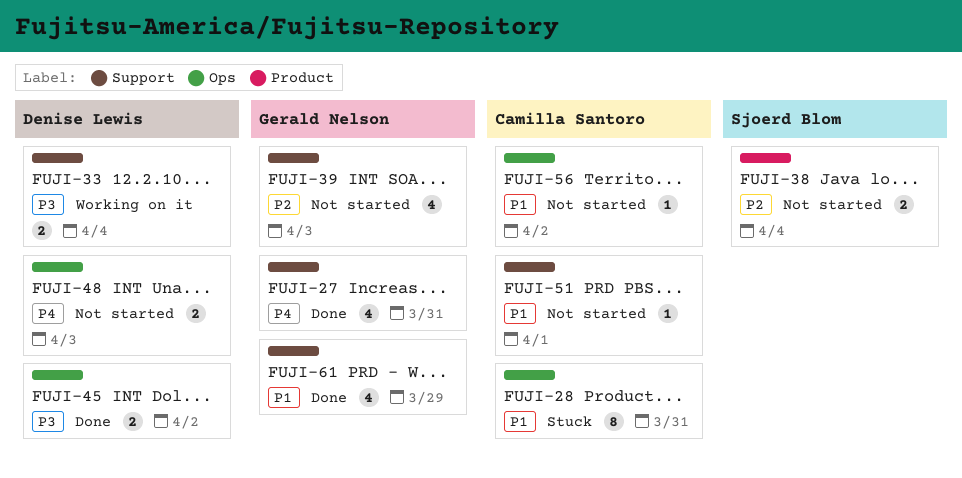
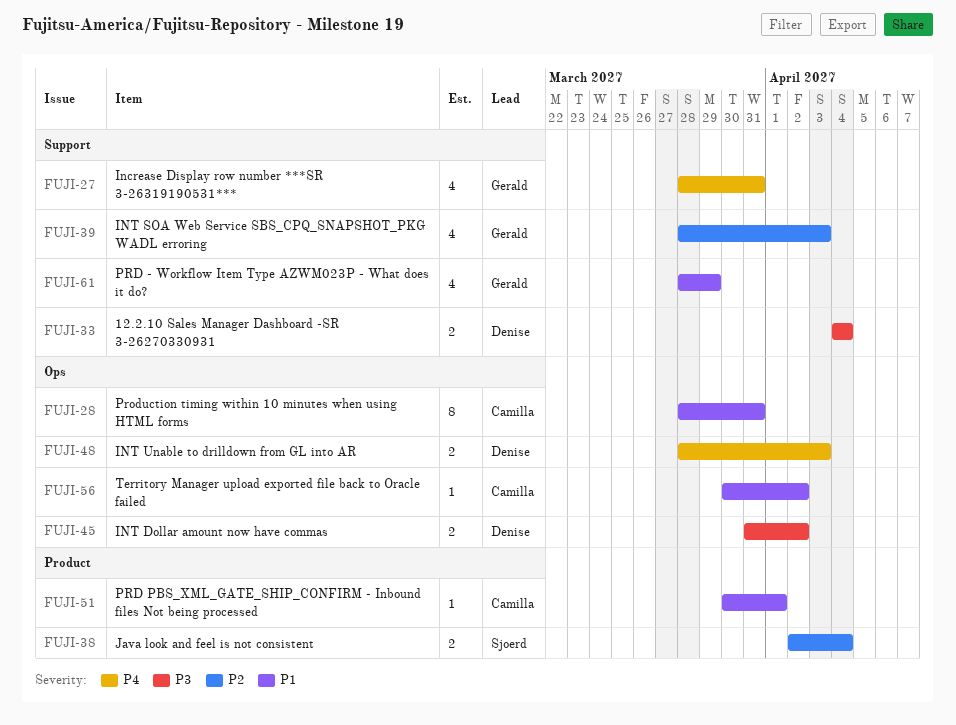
FUJI-51, label: Support -> Product

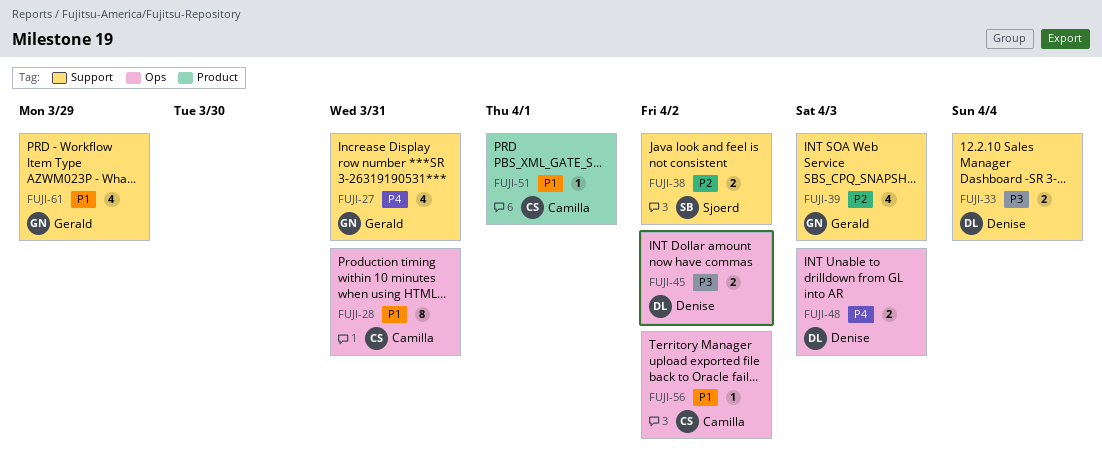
FUJI-38, label: Product -> Support
FUJI-38, due: Apr 4 -> Apr 2

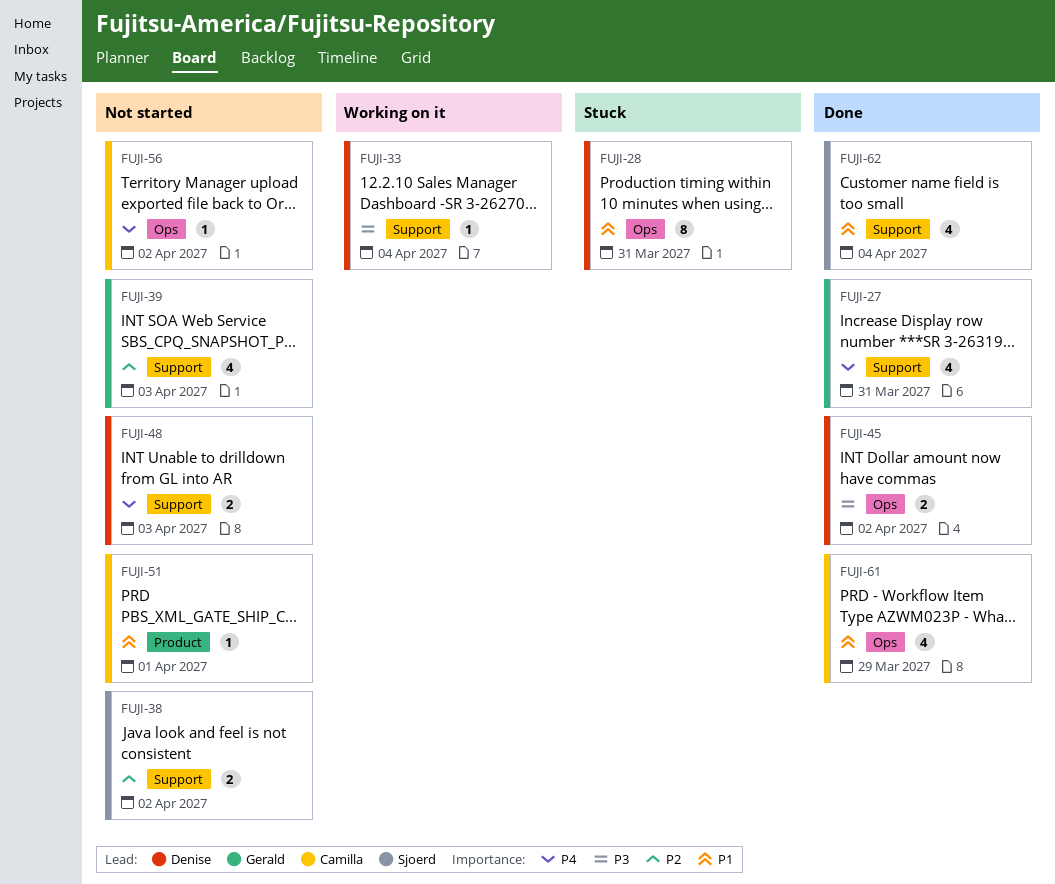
FUJI-28, owner: Camilla -> Denise
FUJI-33, estimate: 2 -> 1
FUJI-48, label: Ops -> Support
FUJI-56, priority: P1 -> P4
FUJI-61, owner: Gerald -> Camilla
FUJI-61, label: Support -> Ops
FUJI-62: none -> present

